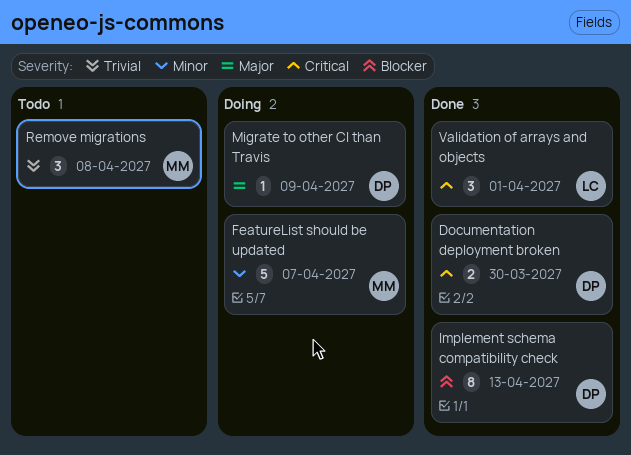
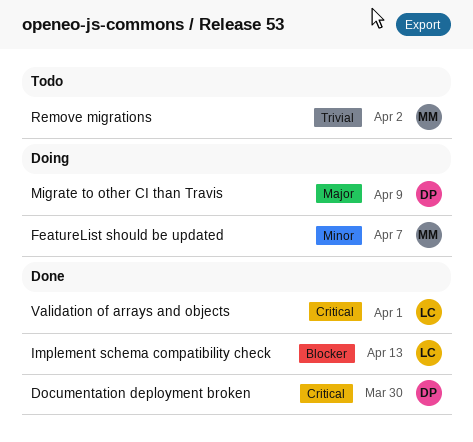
Implement schema compatibility check, owner: DP -> LC
Remove migrations, due: Apr 8 -> Apr 2

